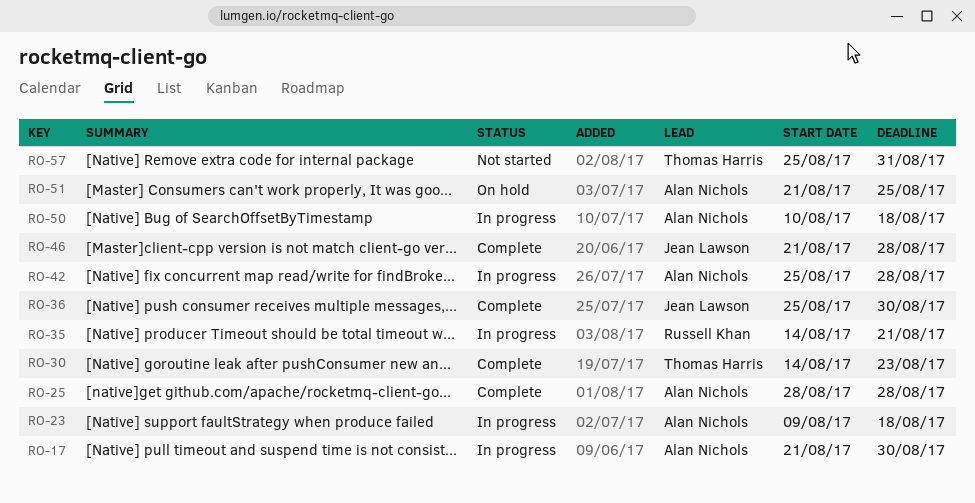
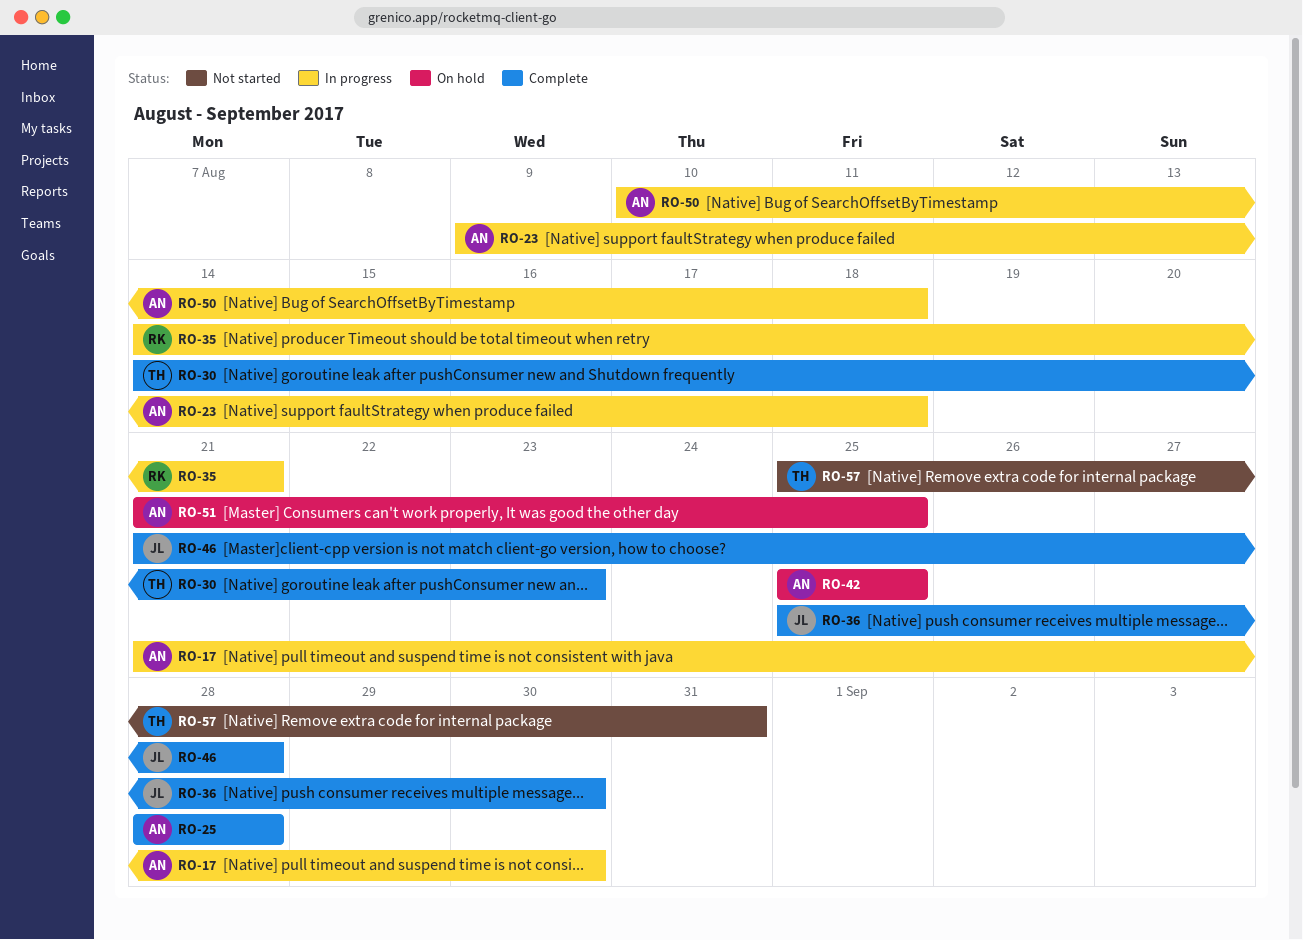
RO-42, status: In progress -> On hold
RO-42, due: Aug 28 -> Aug 25

